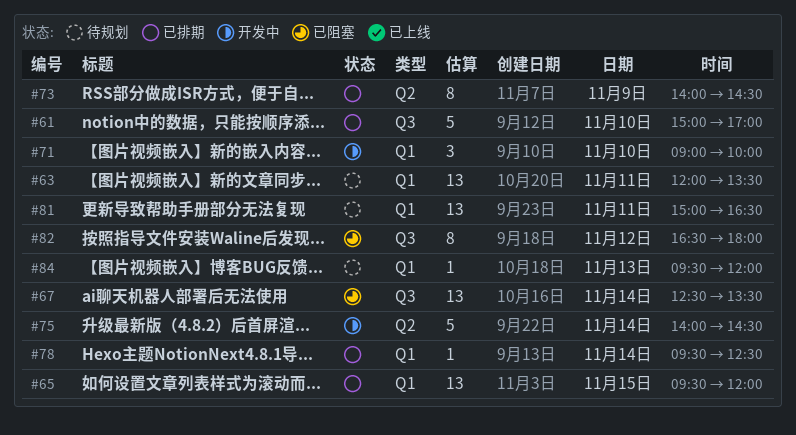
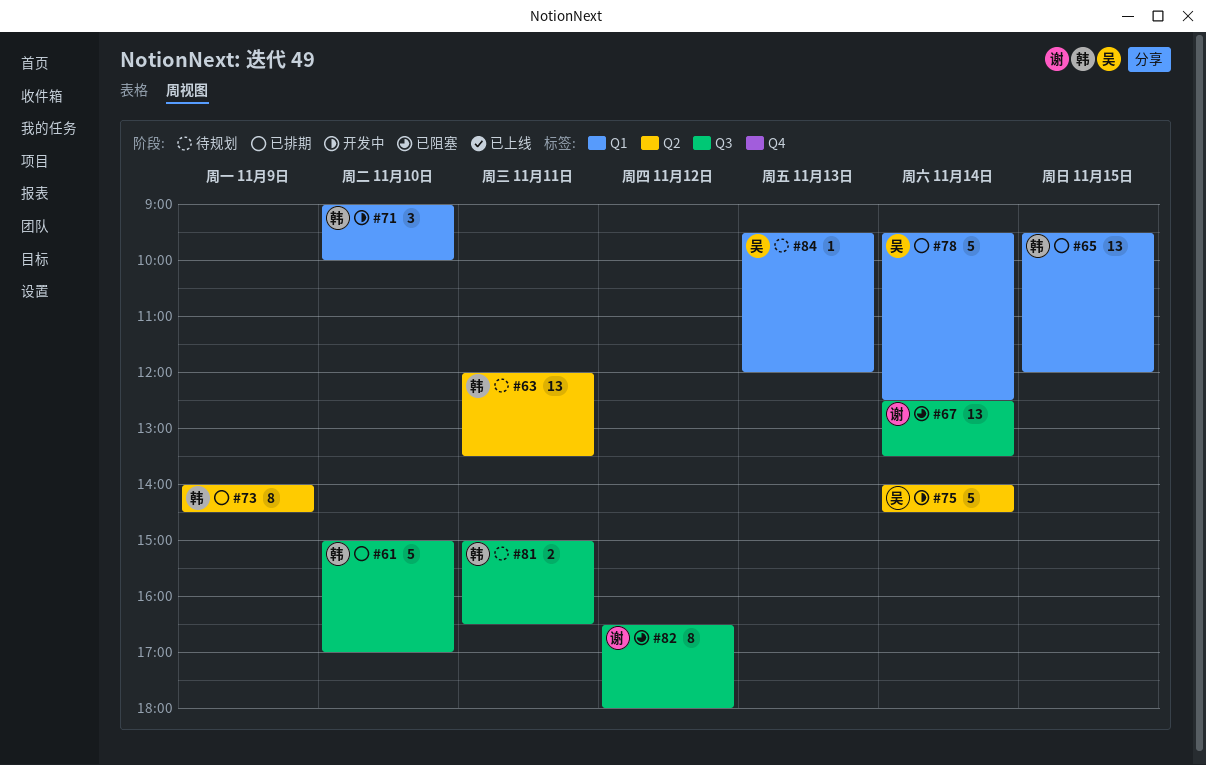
#63, label: Q1 -> Q2
#78, estimate: 1 -> 5
#81, label: Q1 -> Q3
#81, estimate: 13 -> 2

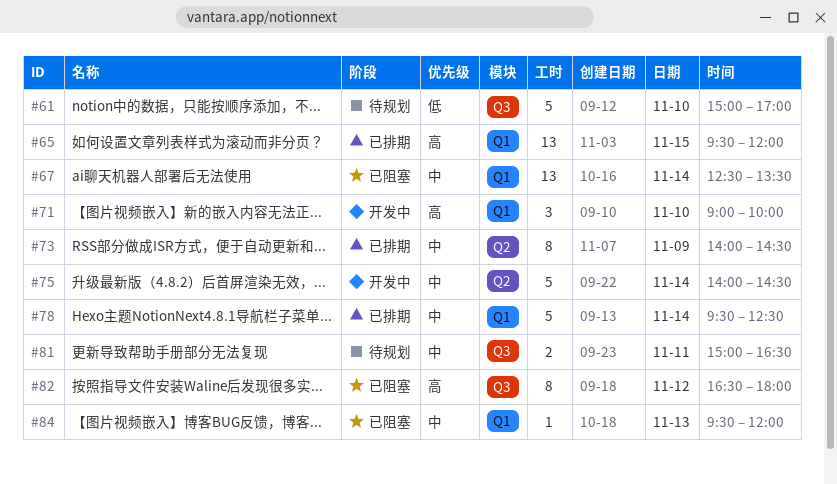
#61, status: 已排期 -> 待规划
#63: present -> none
#67, label: Q3 -> Q1
#84, status: 待规划 -> 已阻塞

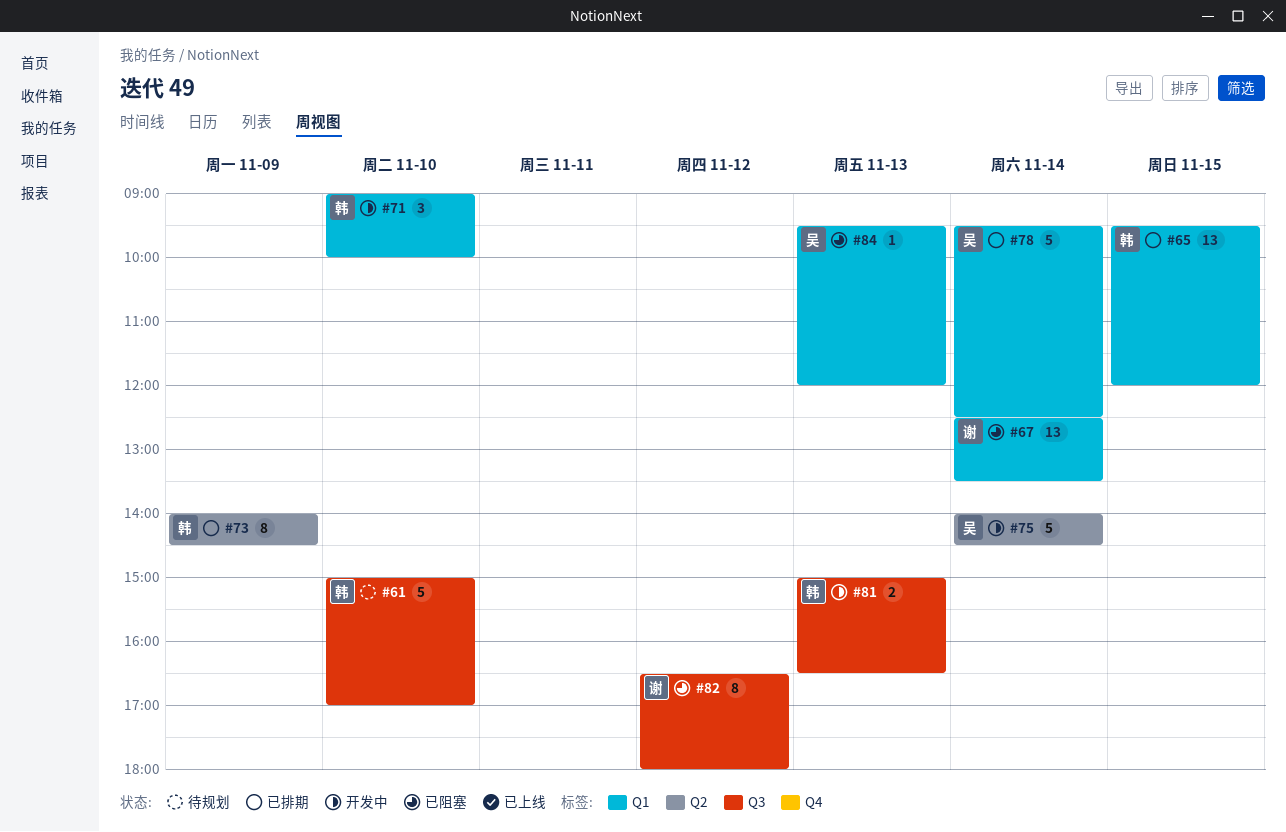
#81, status: 待规划 -> 开发中
#81, day: Nov 11 -> Nov 13

